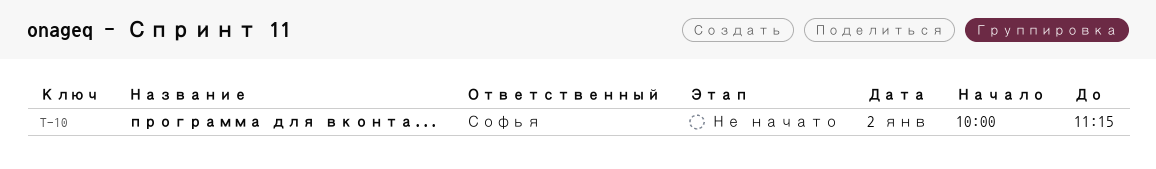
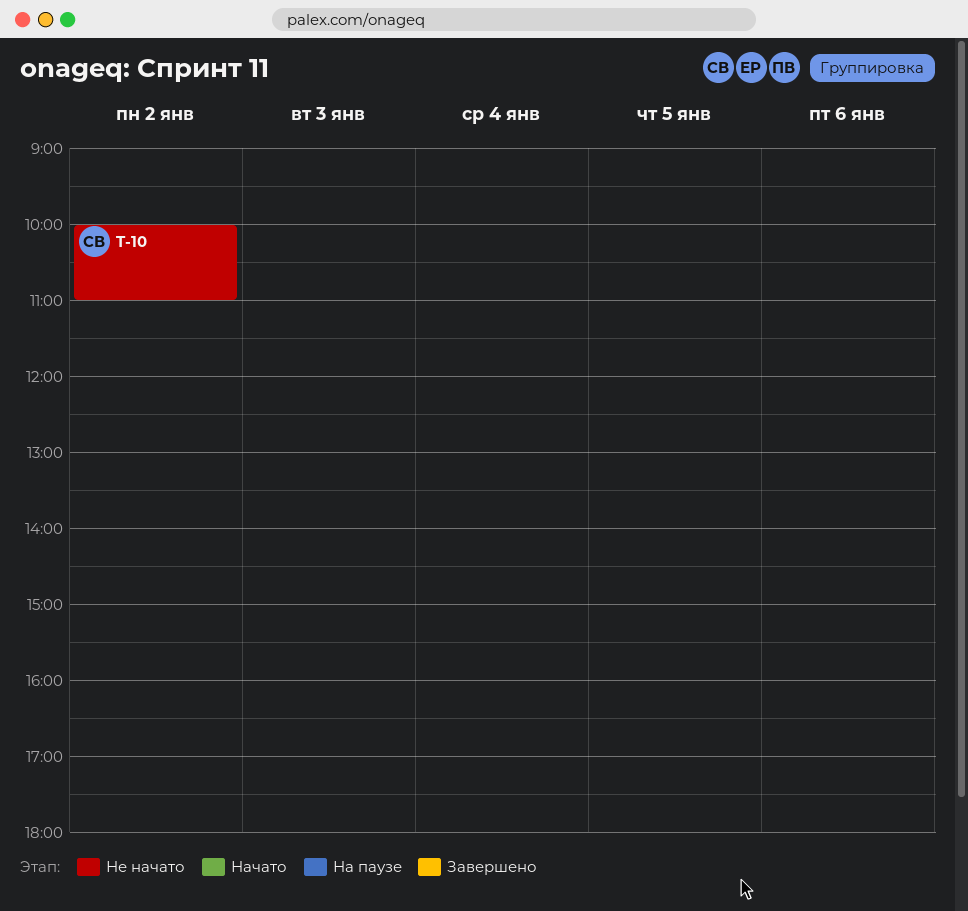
T-10, ends: 11:15 -> 11:00

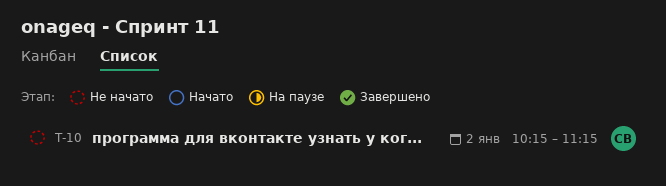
T-10, begins: 10:00 -> 10:15
T-10, ends: 11:00 -> 11:15

